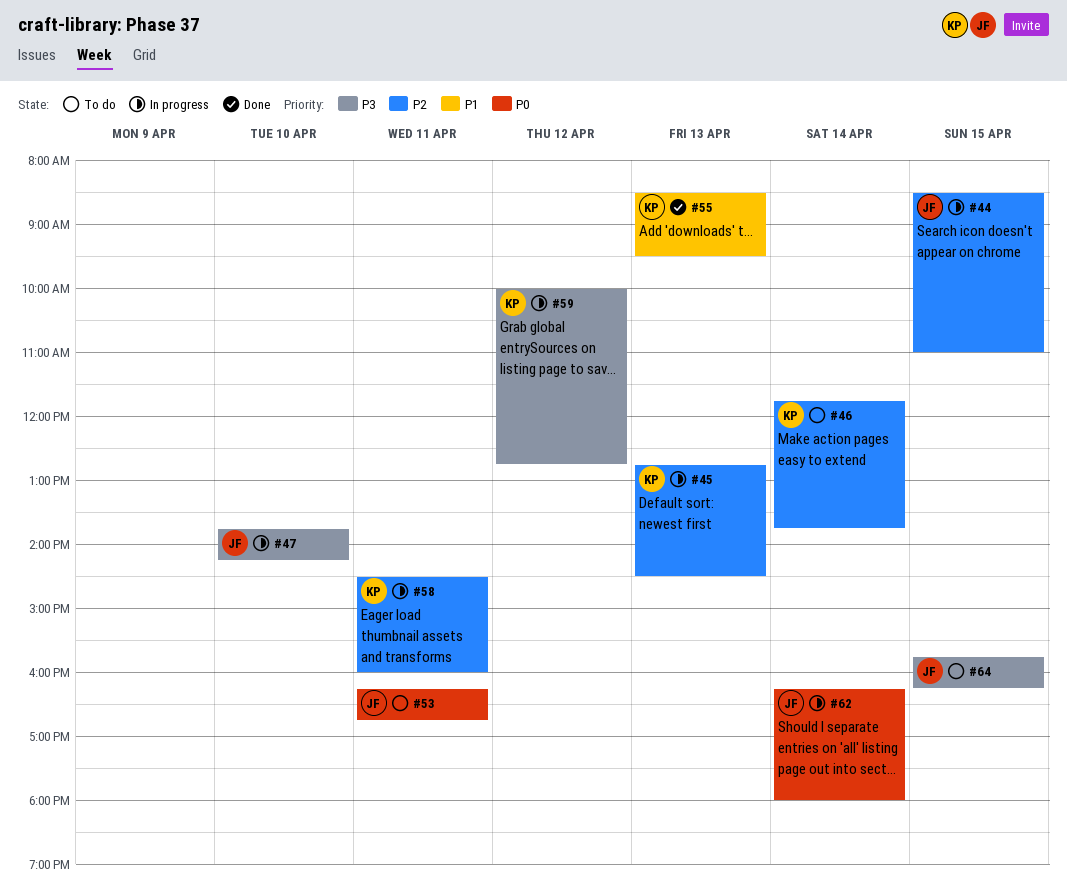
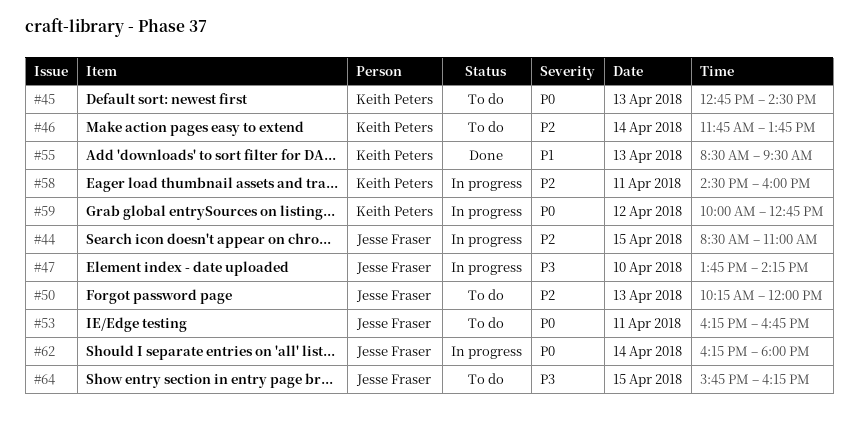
#45, status: In progress -> To do
#45, priority: P2 -> P0
#50: none -> present
#59, priority: P3 -> P0

